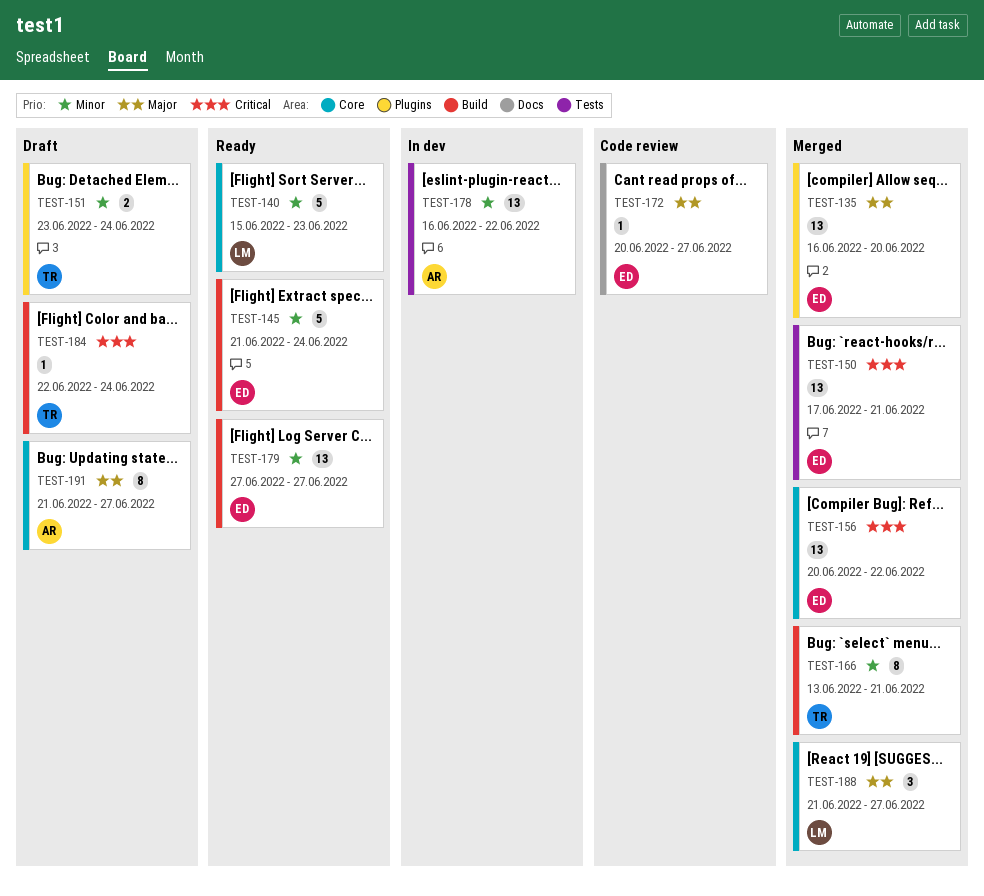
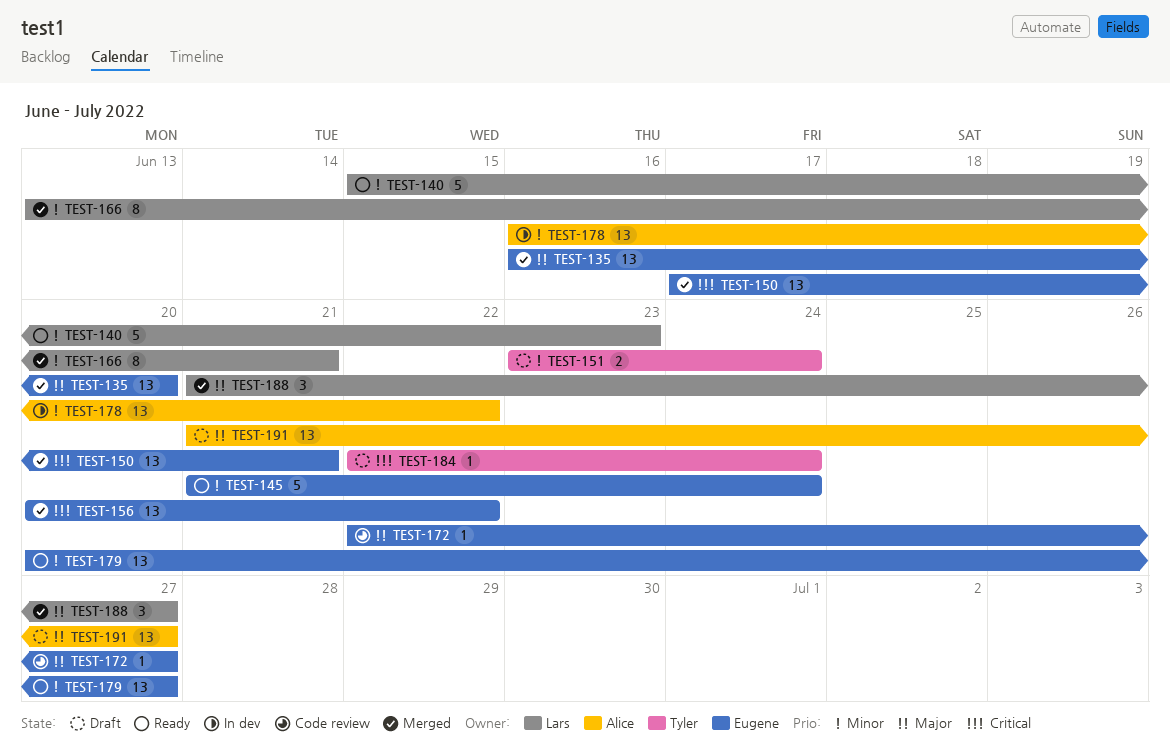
TEST-166, owner: Tyler -> Lars
TEST-172, start: Jun 20 -> Jun 22
TEST-179, start: Jun 27 -> Jun 20
TEST-191, estimate: 8 -> 13

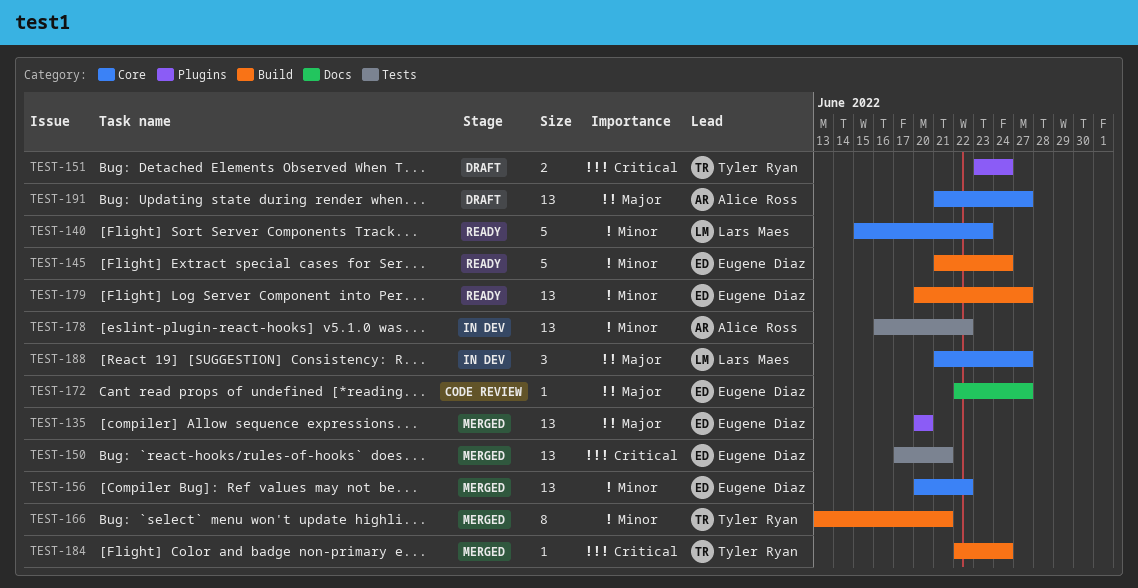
TEST-135, start: Jun 16 -> Jun 20
TEST-151, priority: Minor -> Critical
TEST-156, priority: Critical -> Minor
TEST-166, owner: Lars Maes -> Tyler Ryan
TEST-184, status: Draft -> Merged
TEST-188, status: Merged -> In dev

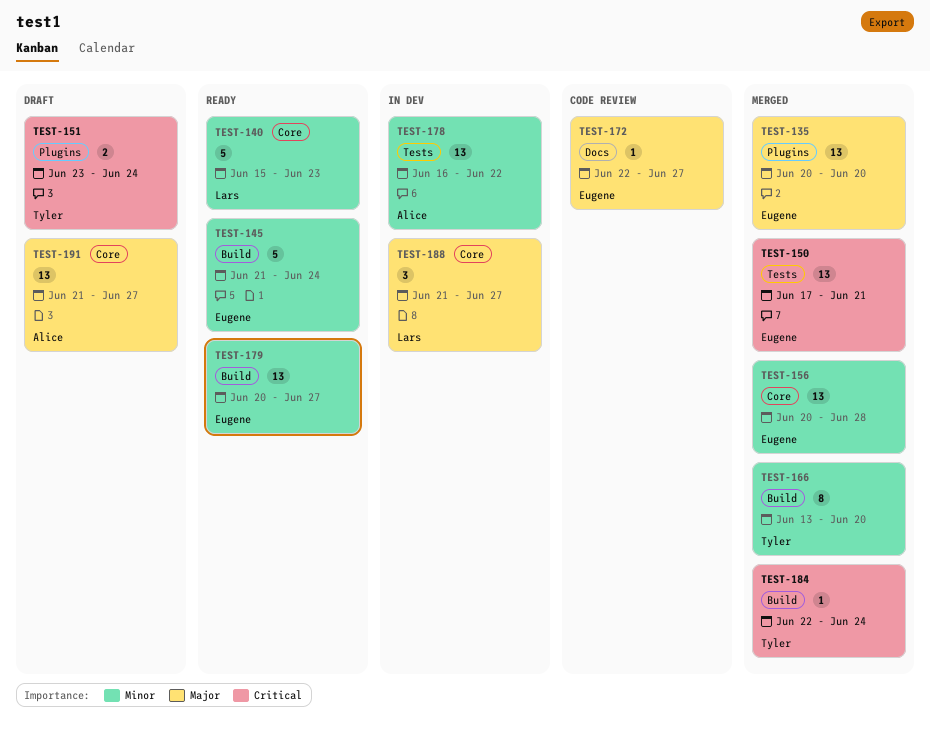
TEST-156, due: Jun 22 -> Jun 28
TEST-166, due: Jun 21 -> Jun 20

